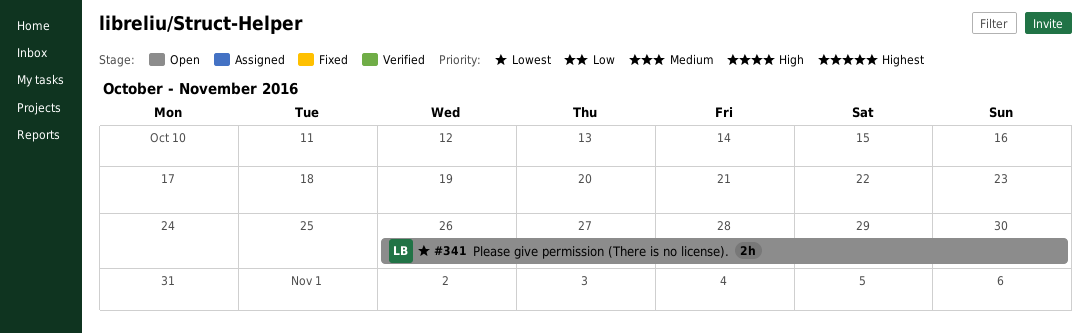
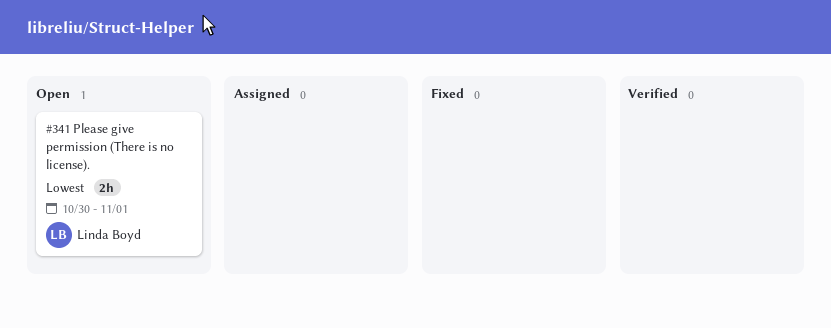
#341, start: Oct 26 -> Oct 30
#341, due: Oct 30 -> Nov 1

